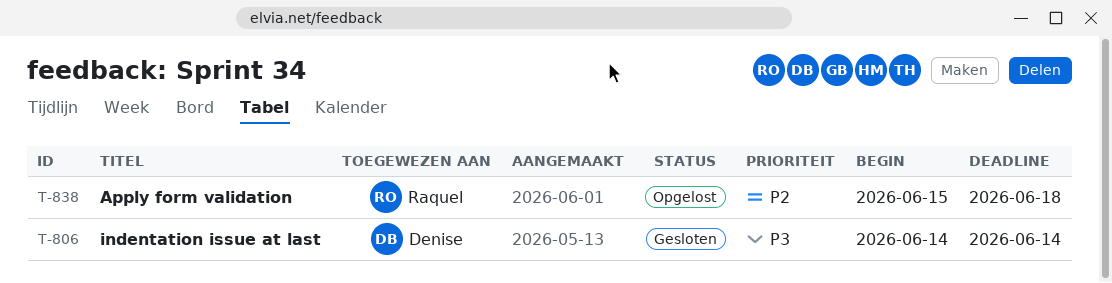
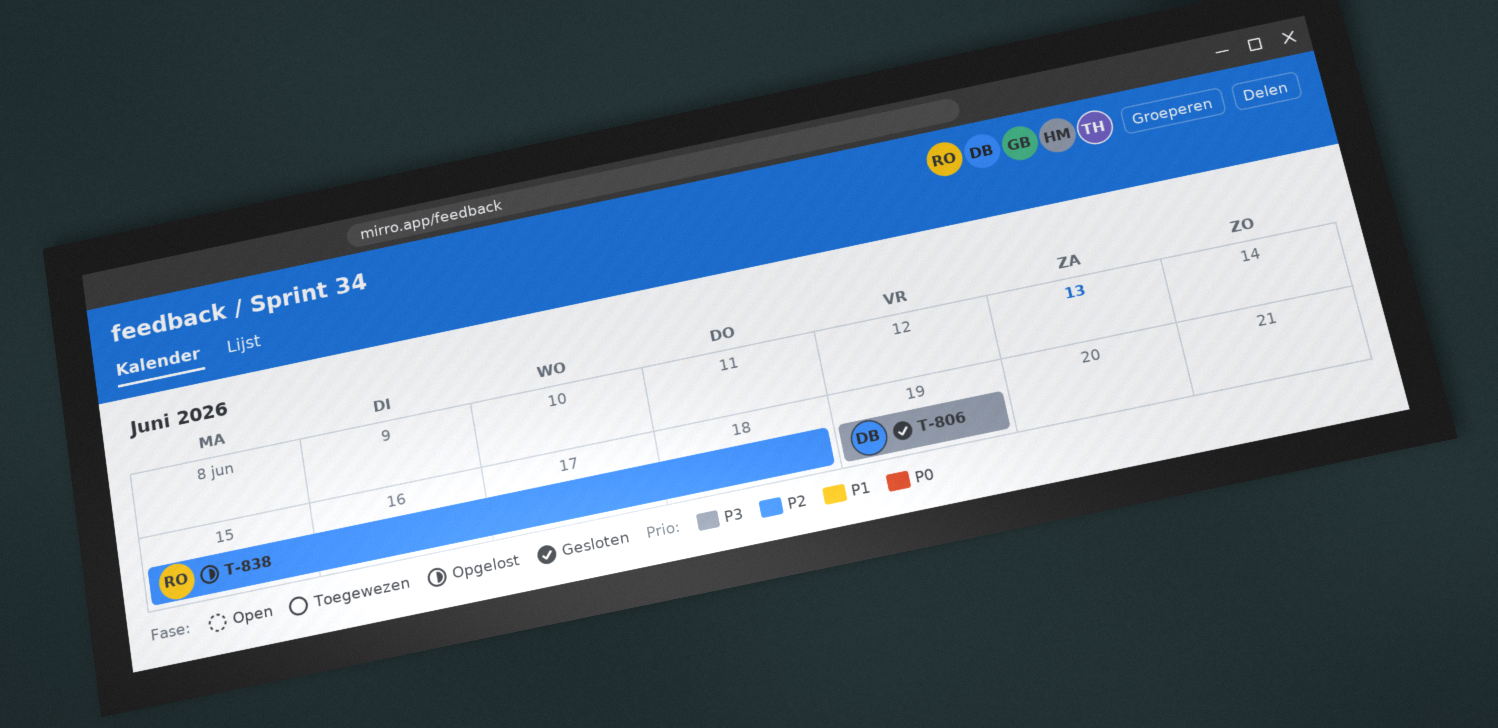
T-806, start: Jun 14 -> Jun 19
T-806, due: Jun 14 -> Jun 19

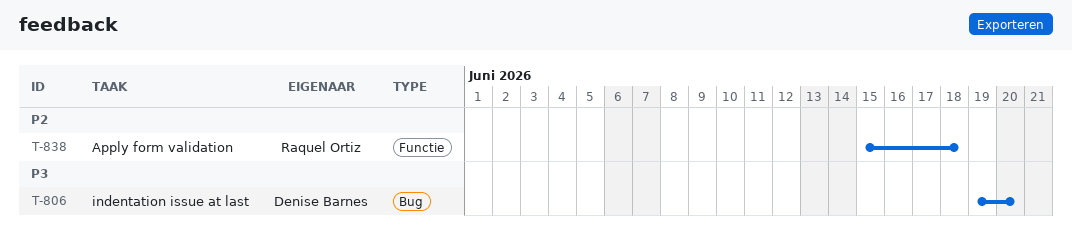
T-806, due: Jun 19 -> Jun 20

